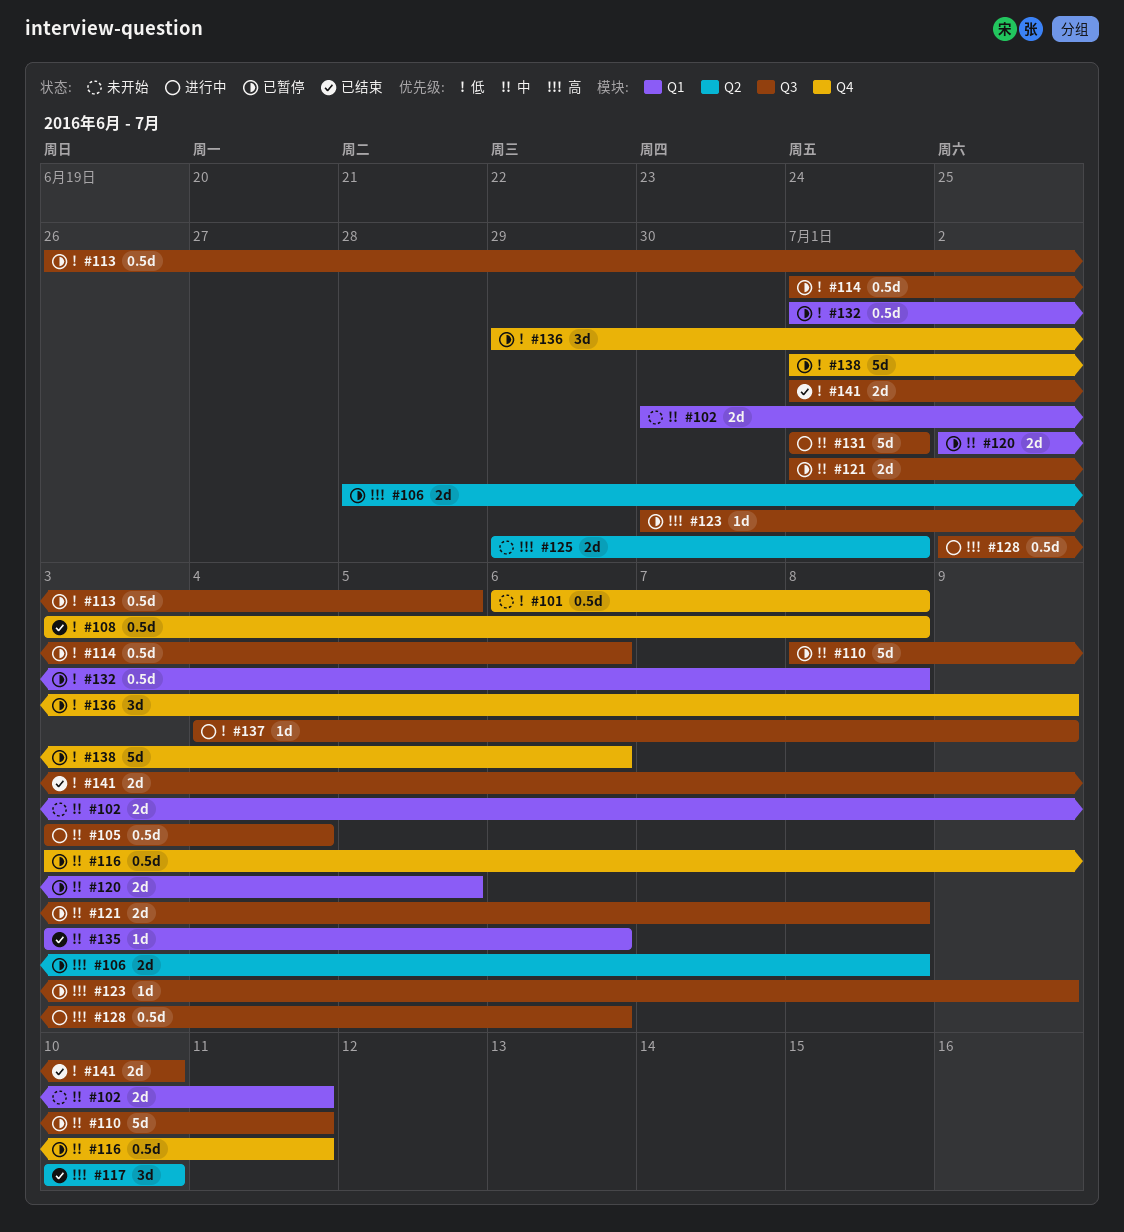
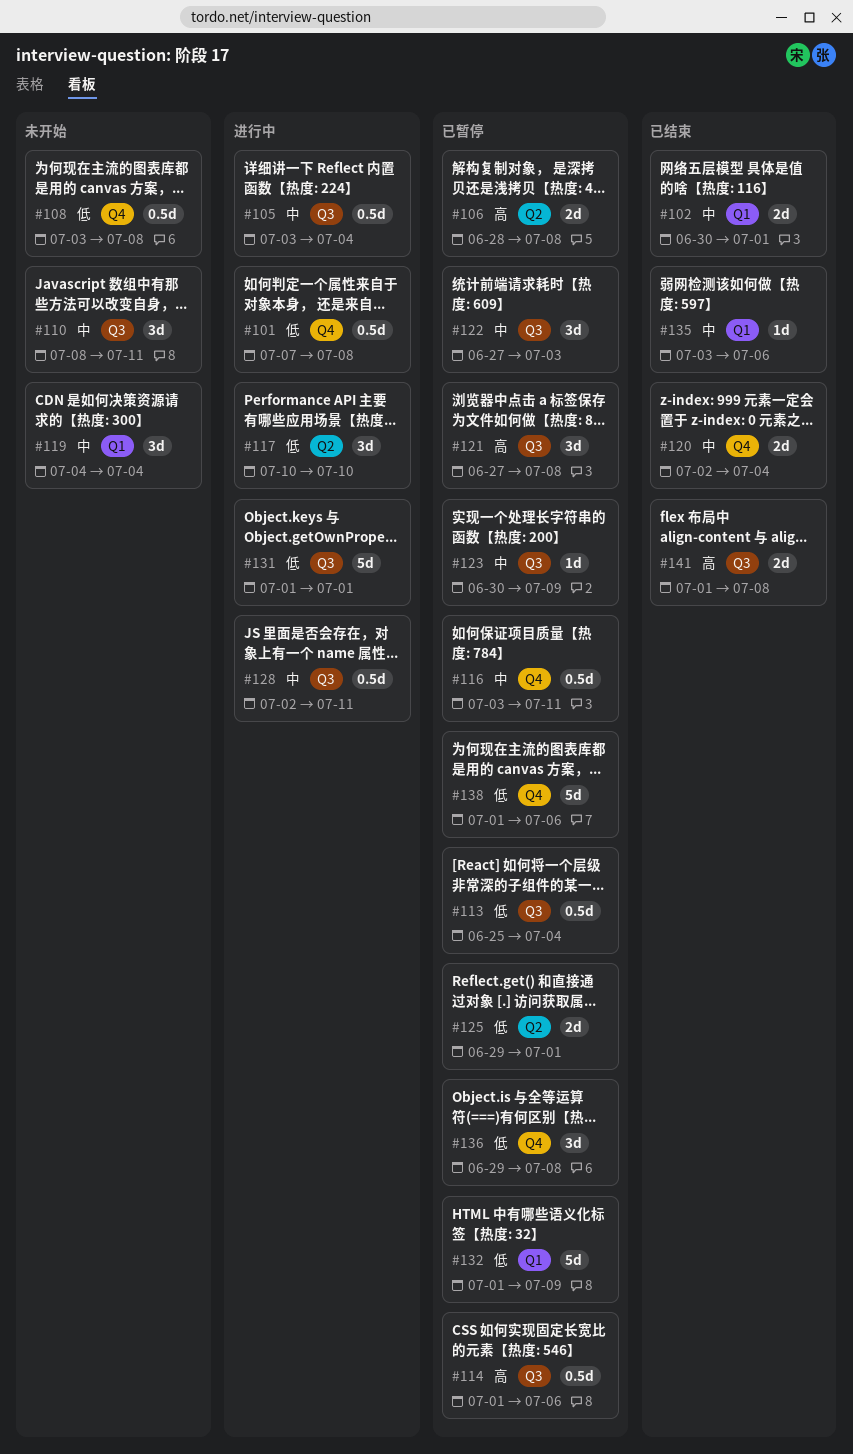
#101, status: 未开始 -> 进行中
#101, start: Jul 6 -> Jul 7
#102, status: 未开始 -> 已结束
#102, due: Jul 11 -> Jul 1
#108, status: 已结束 -> 未开始
#110, status: 已暂停 -> 未开始
#110, estimate: 5d -> 3d
#113, start: Jun 26 -> Jun 25
#113, due: Jul 5 -> Jul 4
#114, priority: 低 -> 高
#117, status: 已结束 -> 进行中
#117, priority: 高 -> 低
#119: none -> present
#120, status: 已暂停 -> 已结束
#120, label: Q1 -> Q4
#120, due: Jul 5 -> Jul 4
#121, priority: 中 -> 高
#121, estimate: 2d -> 3d
#121, start: Jul 1 -> Jun 27
#122: none -> present
#123, priority: 高 -> 中
#125, status: 未开始 -> 已暂停
#125, priority: 高 -> 低
#128, priority: 高 -> 中
#128, due: Jul 6 -> Jul 11
#131, priority: 中 -> 低
#132, estimate: 0.5d -> 5d
#132, due: Jul 8 -> Jul 9
#136, due: Jul 9 -> Jul 8
#137: present -> none
#141, priority: 低 -> 高
#141, due: Jul 10 -> Jul 8

